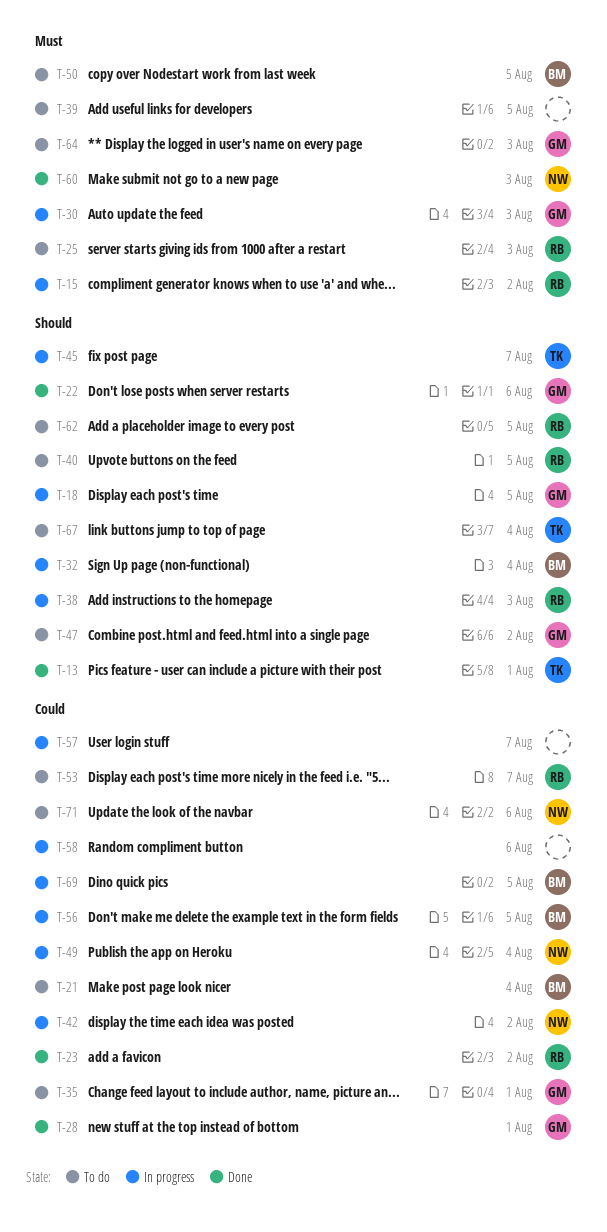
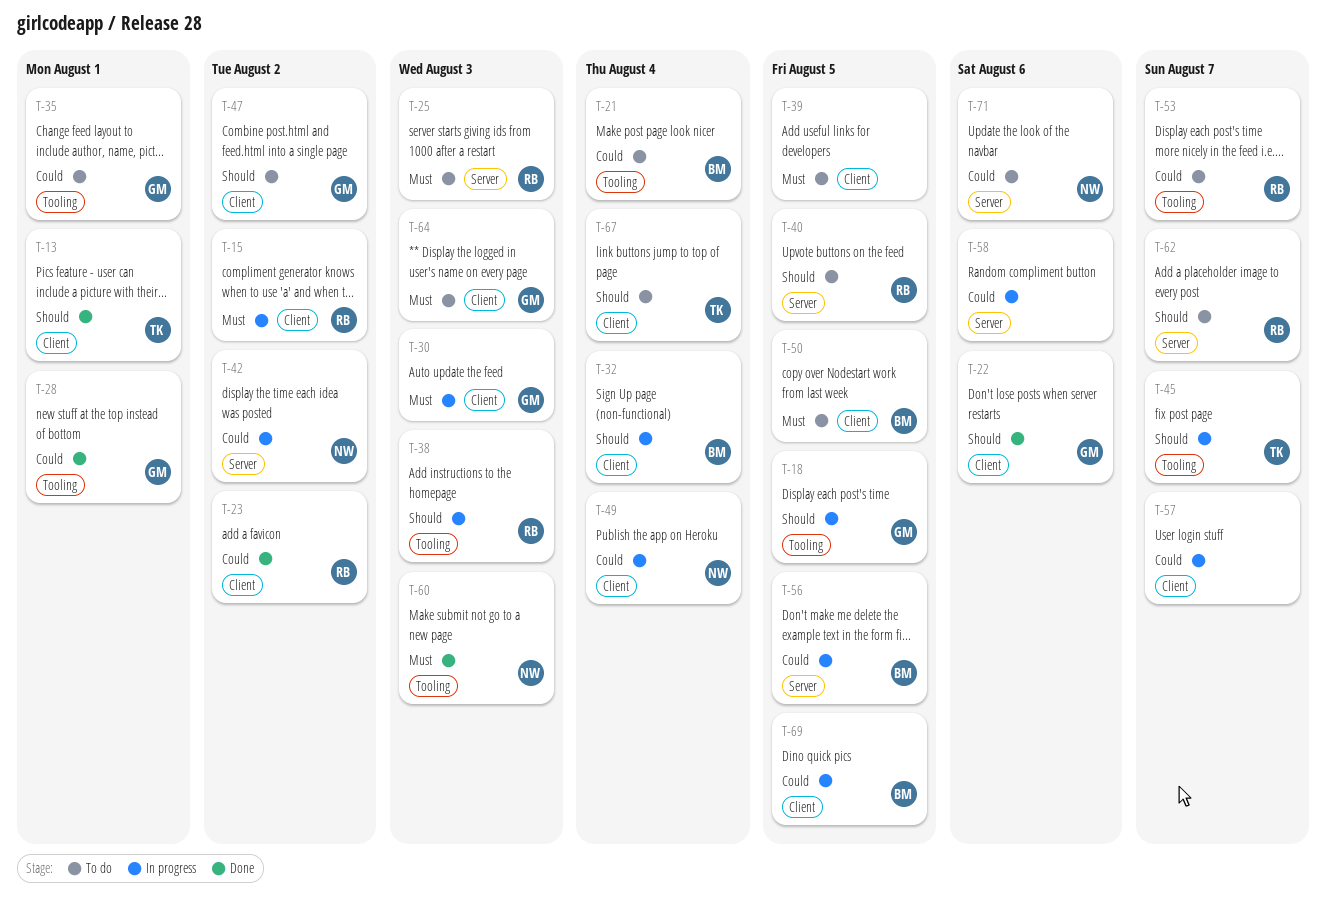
T-62, due: Aug 5 -> Aug 7

